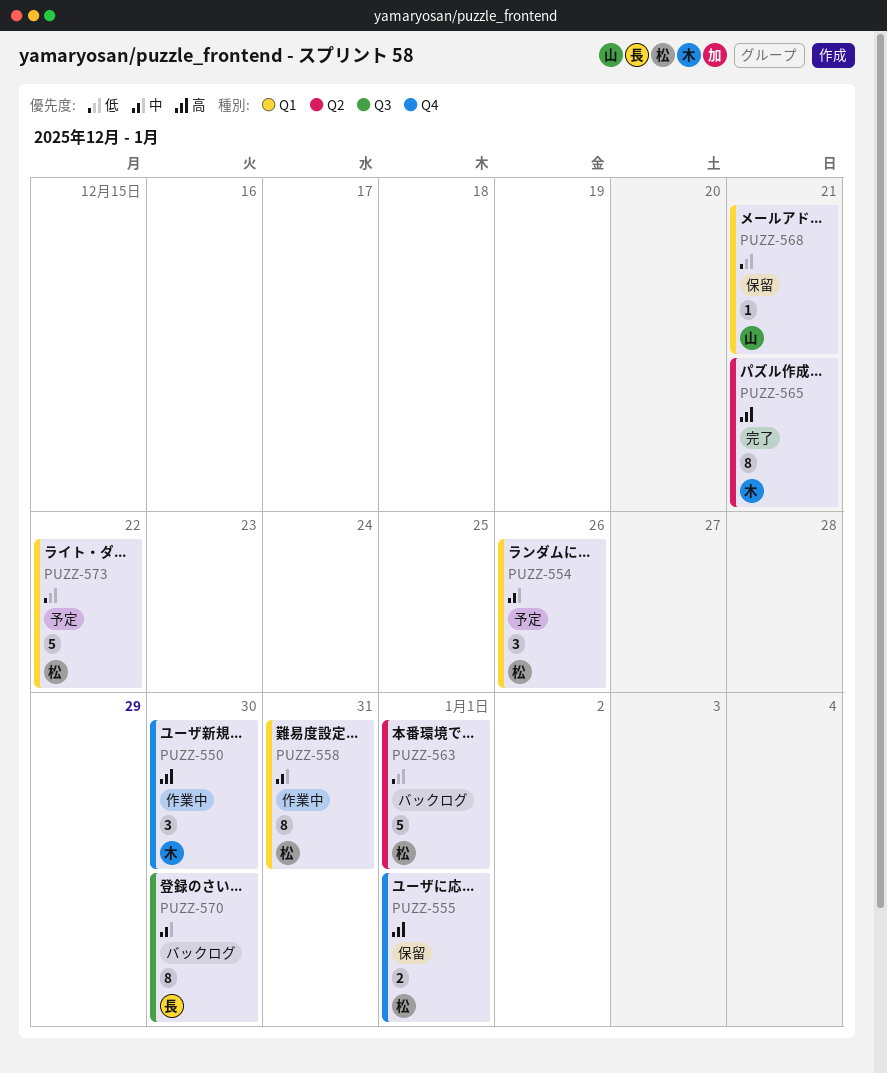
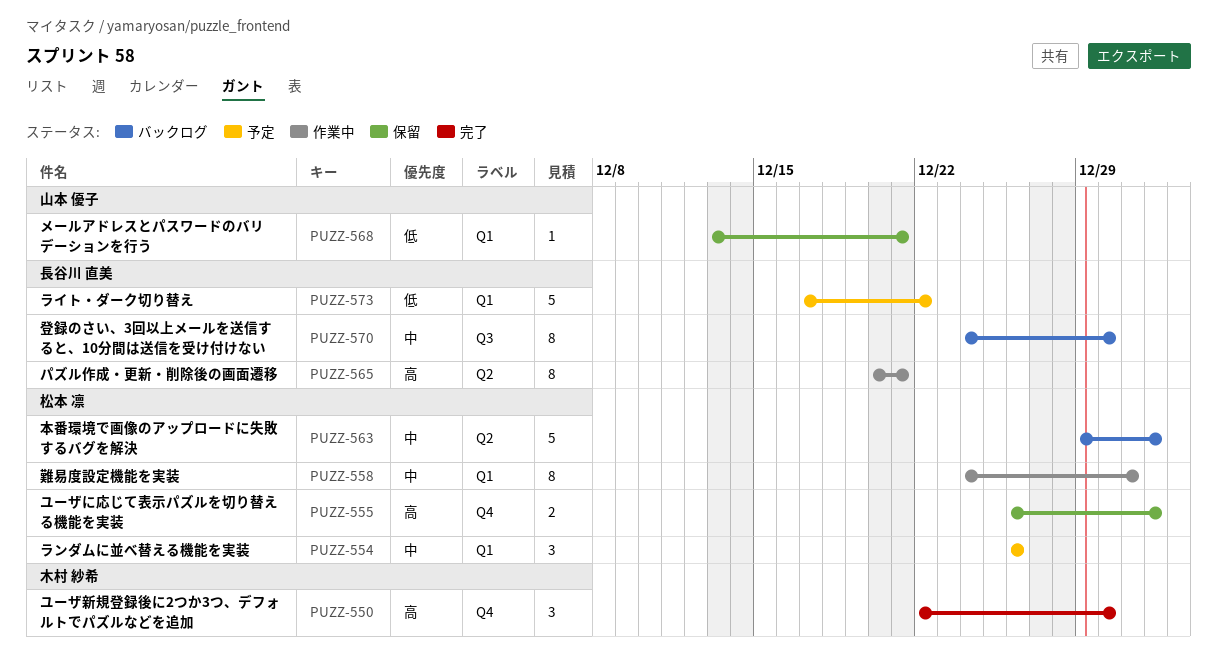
PUZZ-550, status: 作業中 -> 完了
PUZZ-563, priority: 低 -> 中
PUZZ-565, status: 完了 -> 作業中
PUZZ-565, owner: 木村 紗希 -> 長谷川 直美
PUZZ-573, owner: 松本 凛 -> 長谷川 直美

